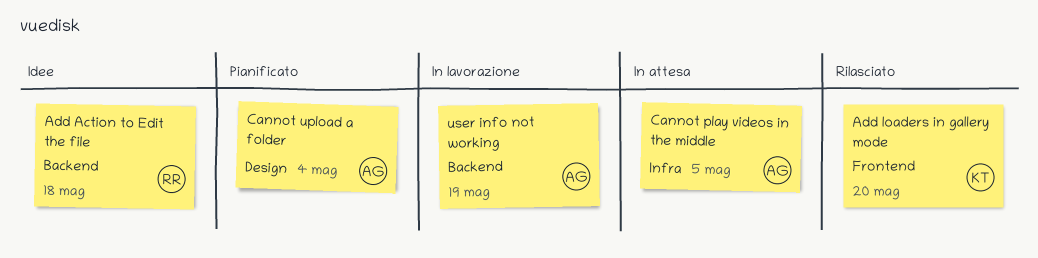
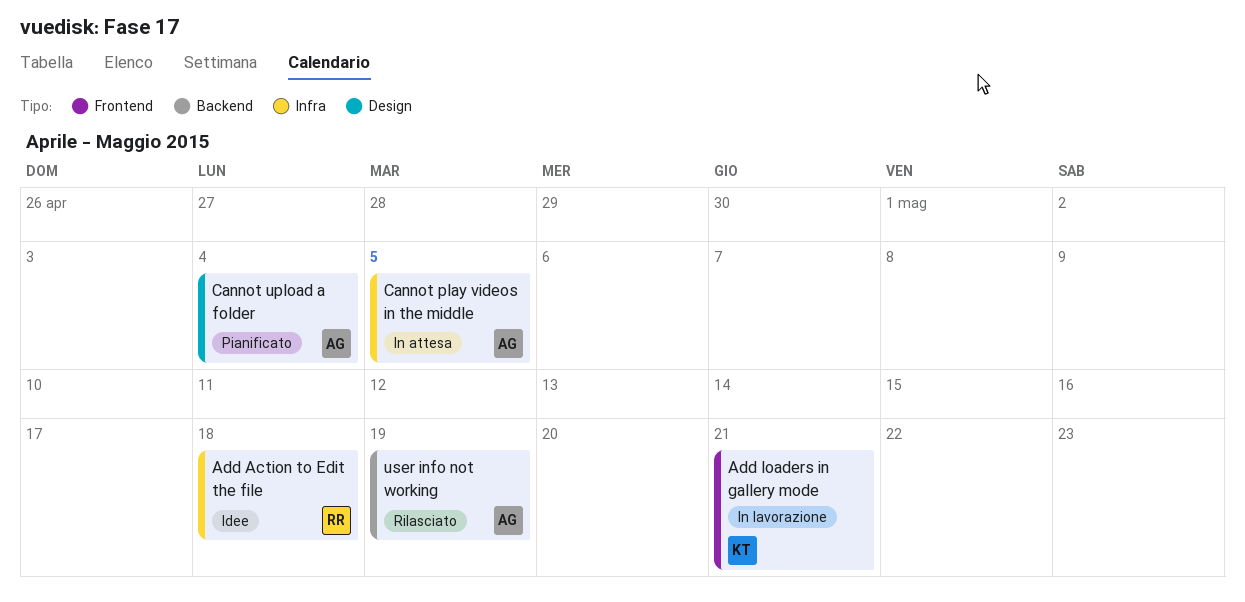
Add Action to Edit the file, label: Backend -> Infra
Add loaders in gallery mode, status: Rilasciato -> In lavorazione
Add loaders in gallery mode, due: May 20 -> May 21
user info not working, status: In lavorazione -> Rilasciato

